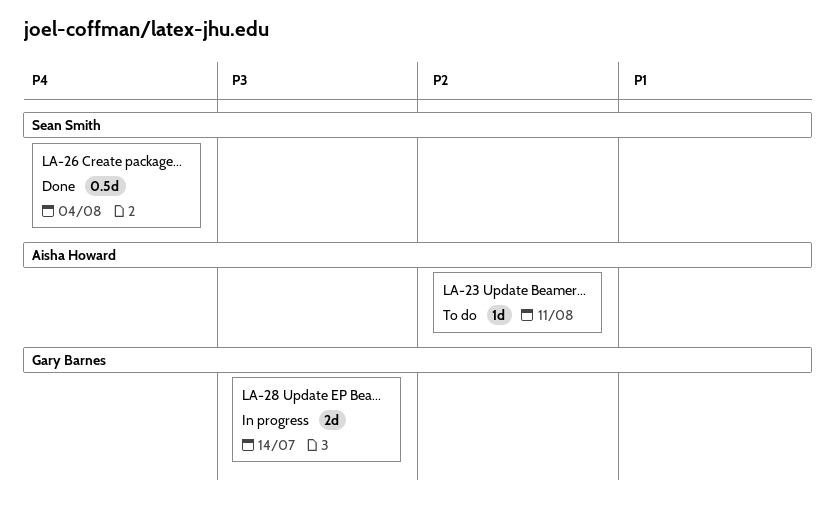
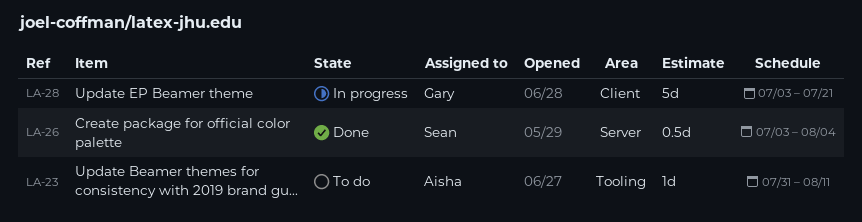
LA-28, estimate: 2d -> 5d
LA-28, due: Jul 14 -> Jul 21

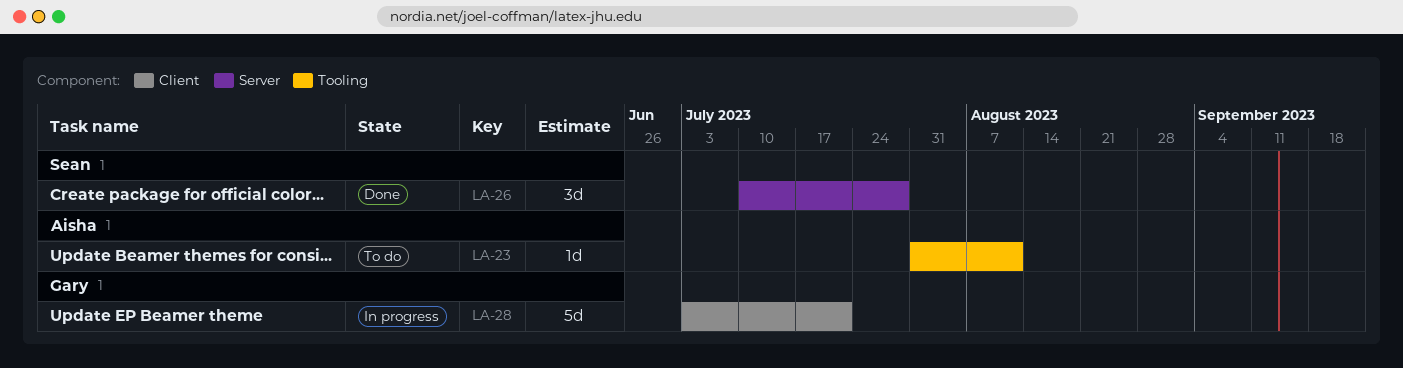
LA-26, estimate: 0.5d -> 3d
LA-26, start: Jul 3 -> Jul 10
LA-26, due: Aug 4 -> Jul 28

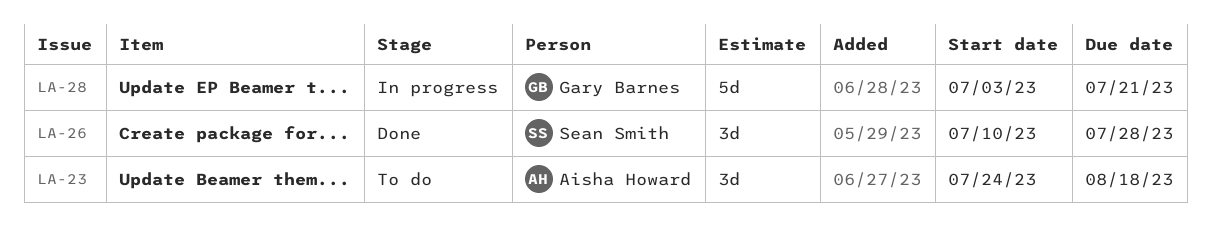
LA-23, estimate: 1d -> 3d
LA-23, start: Jul 31 -> Jul 24
LA-23, due: Aug 11 -> Aug 18

